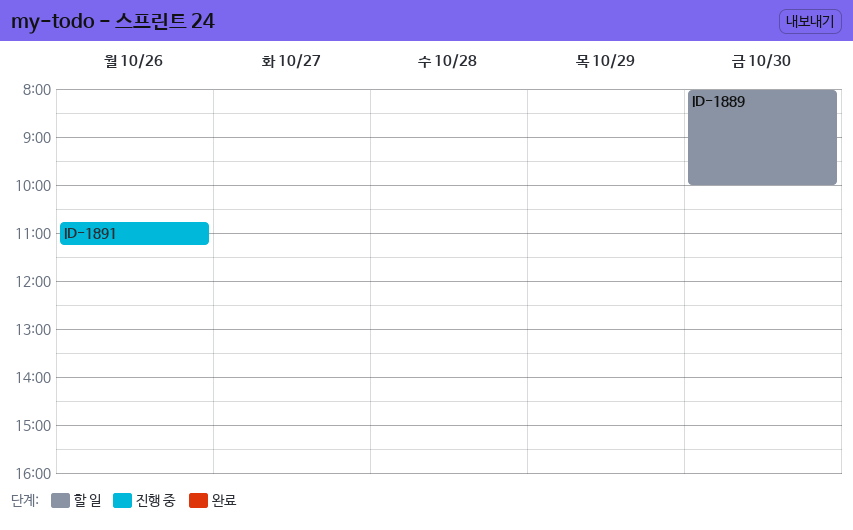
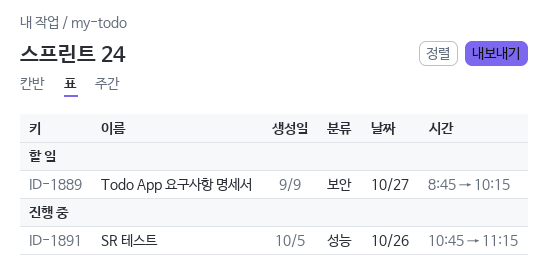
ID-1889, day: Oct 30 -> Oct 27
ID-1889, begins: 08:00 -> 08:45
ID-1889, ends: 10:00 -> 10:15

